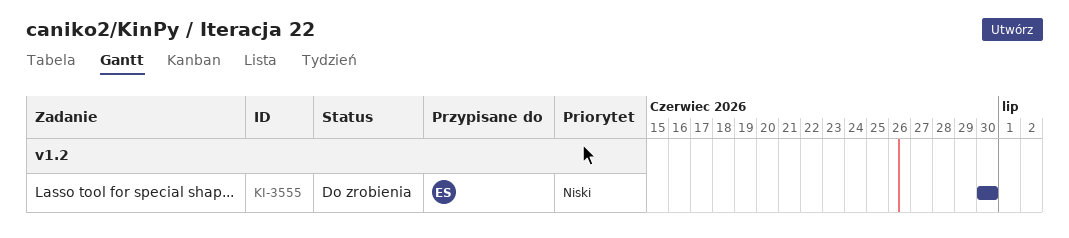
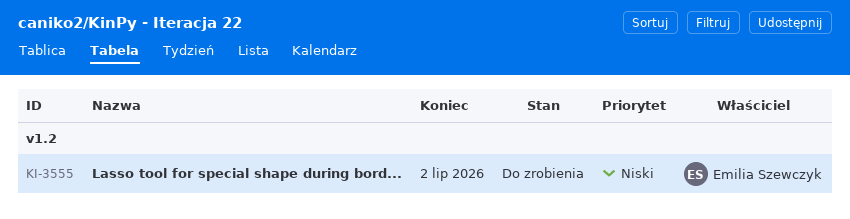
KI-3555, due: Jun 30 -> Jul 2

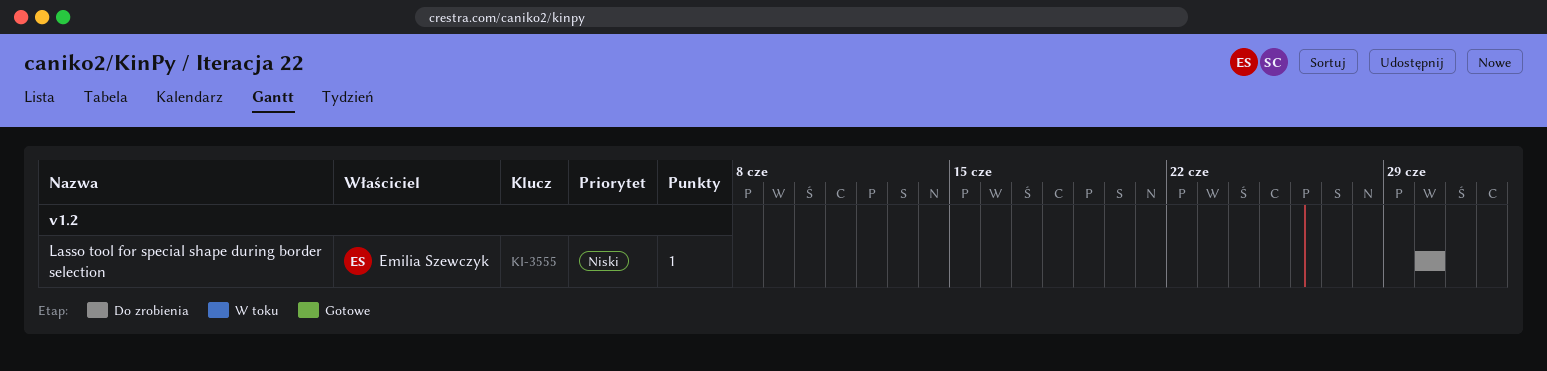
KI-3555, due: Jul 2 -> Jun 30

